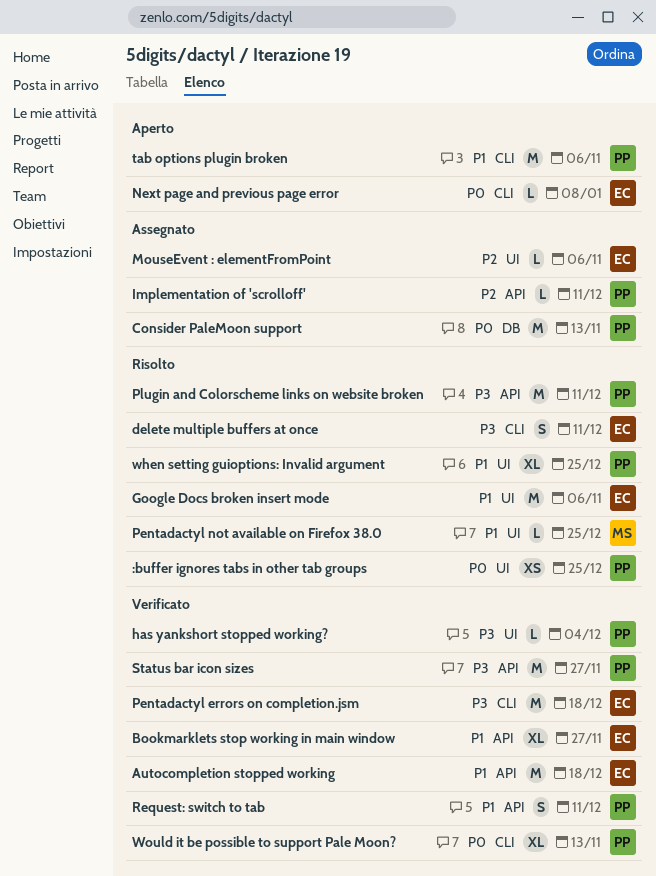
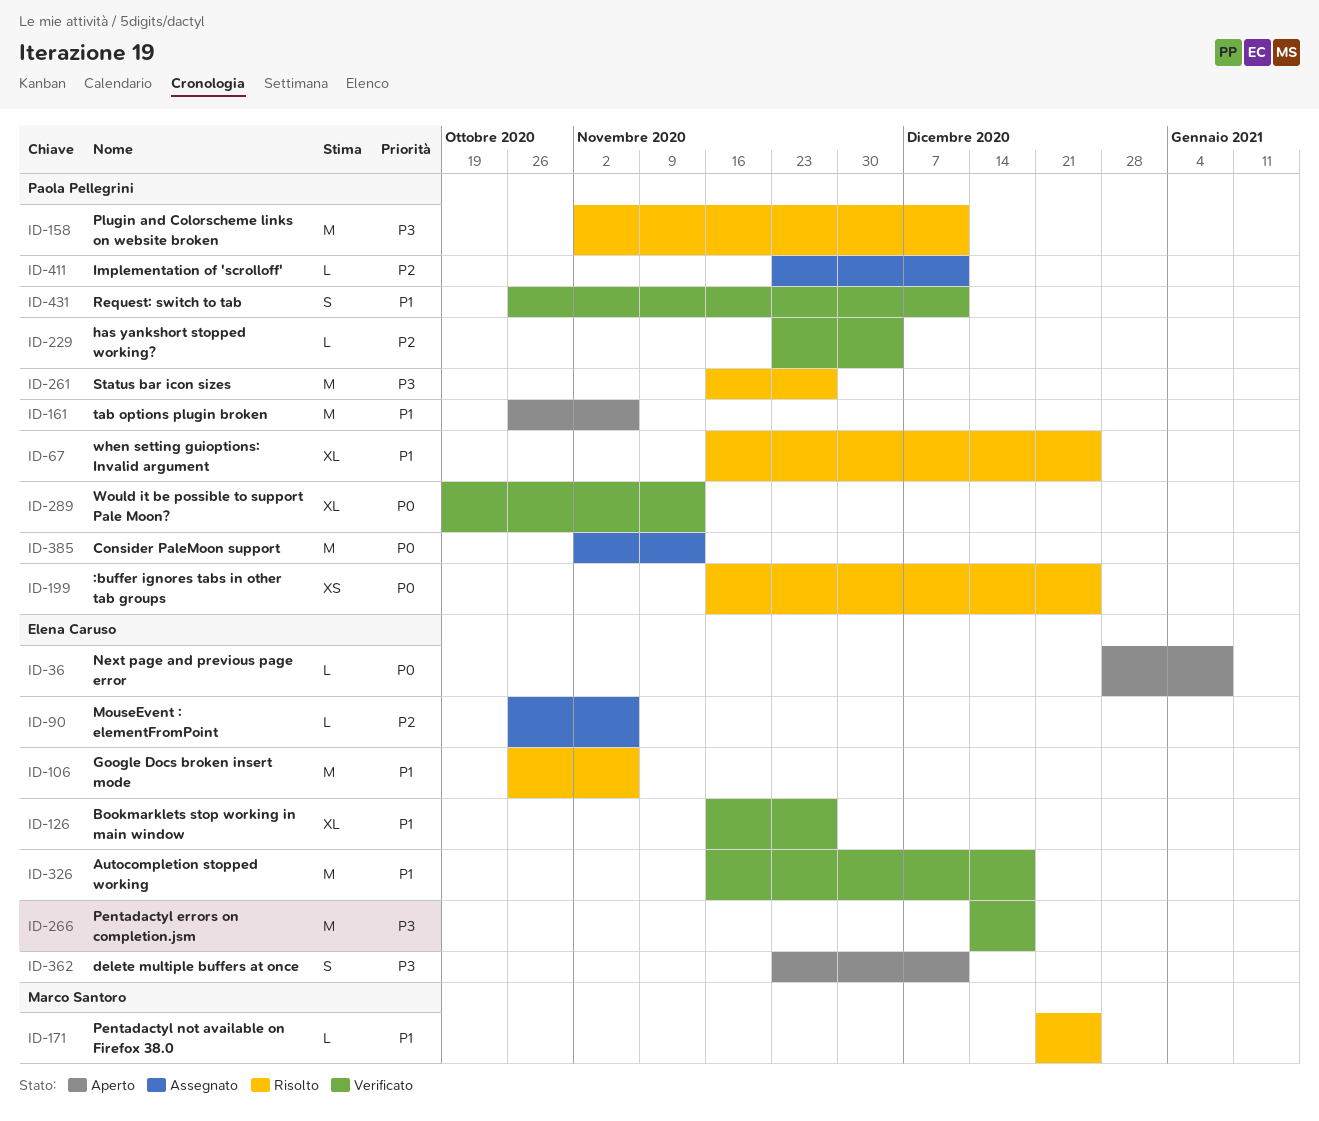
delete multiple buffers at once, status: Risolto -> Aperto
has yankshort stopped working?, priority: P3 -> P2
Status bar icon sizes, status: Verificato -> Risolto

